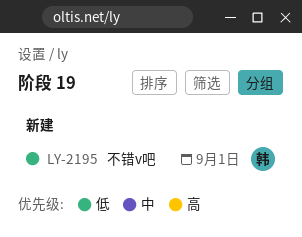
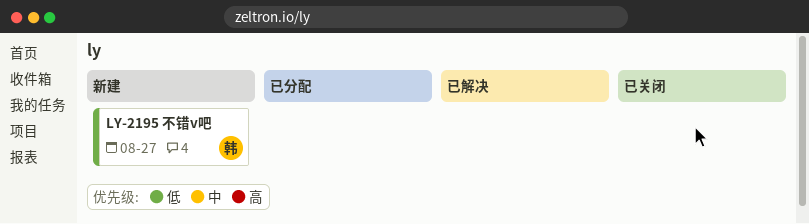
LY-2195, due: Sep 1 -> Aug 27

